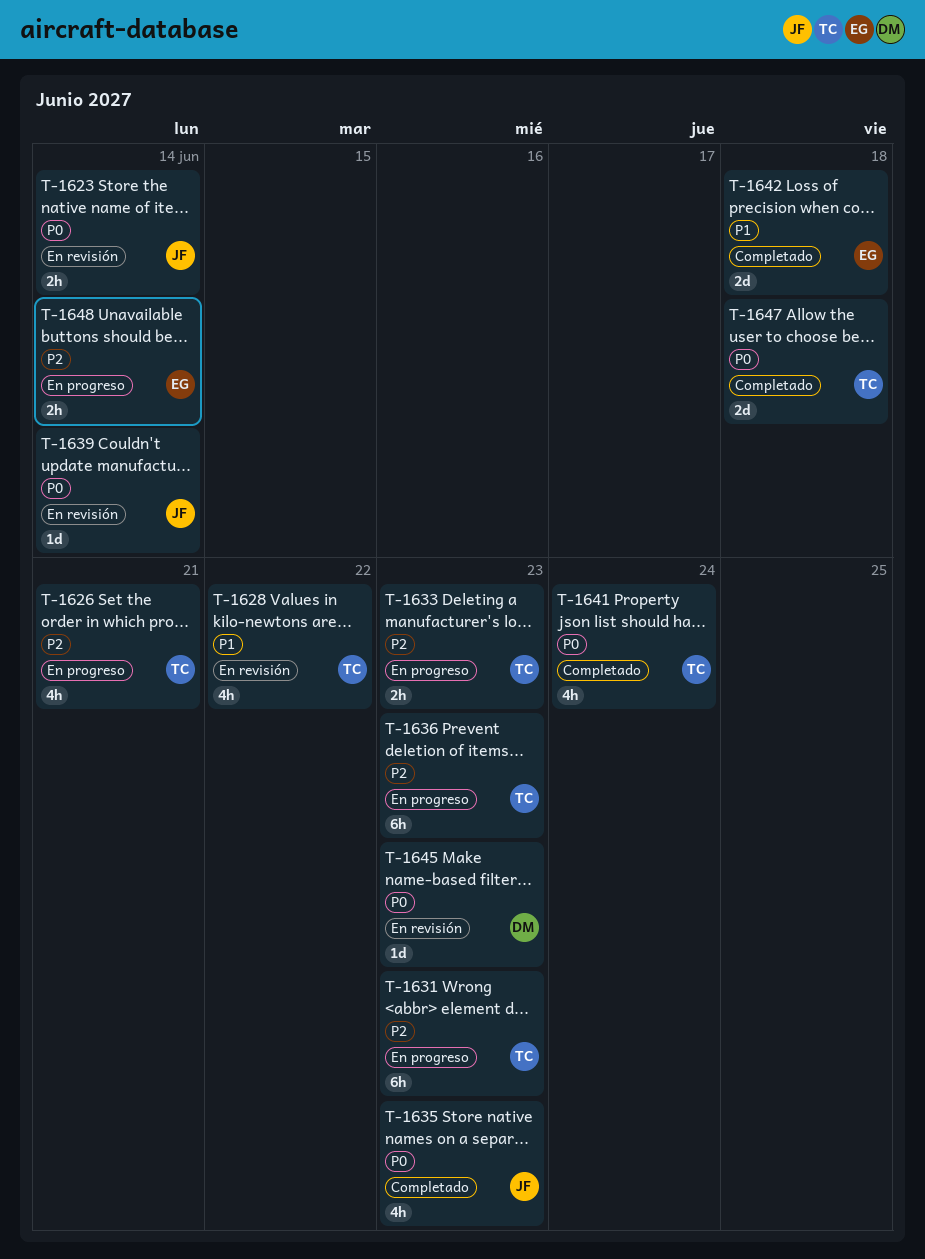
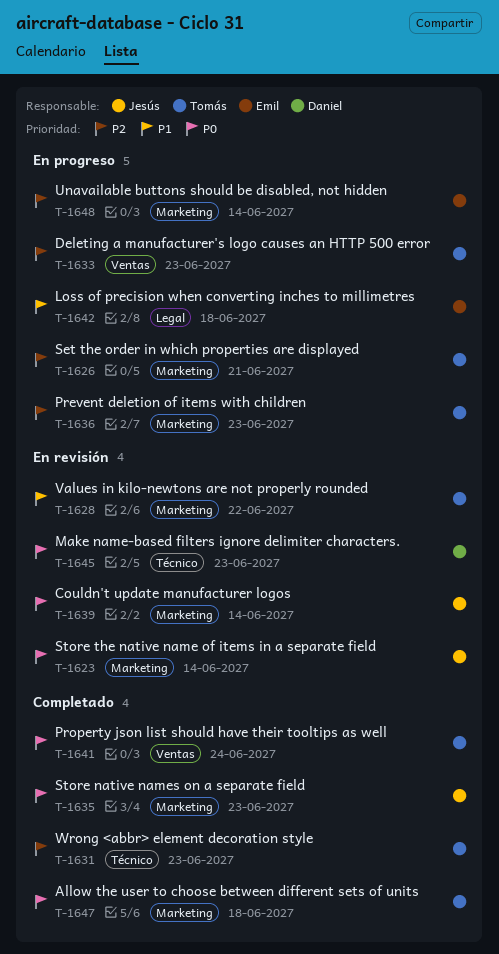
T-1631, status: En progreso -> Completado
T-1642, status: Completado -> En progreso

